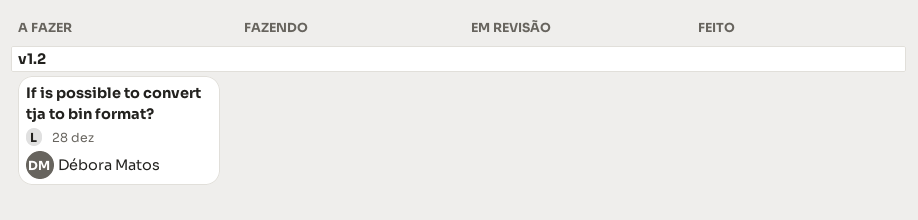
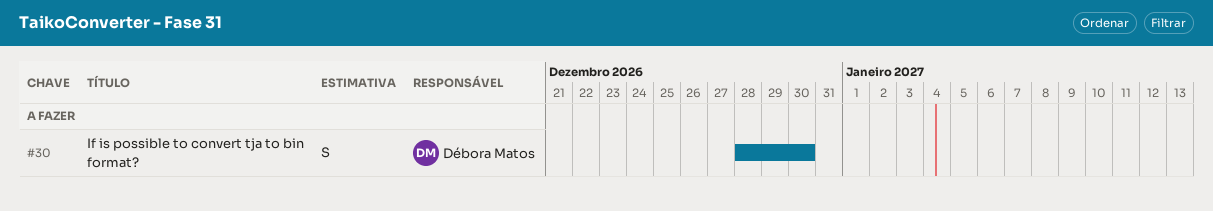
If is possible to convert tja to bin format?, estimate: L -> S
If is possible to convert tja to bin format?, due: Dec 28 -> Dec 30

